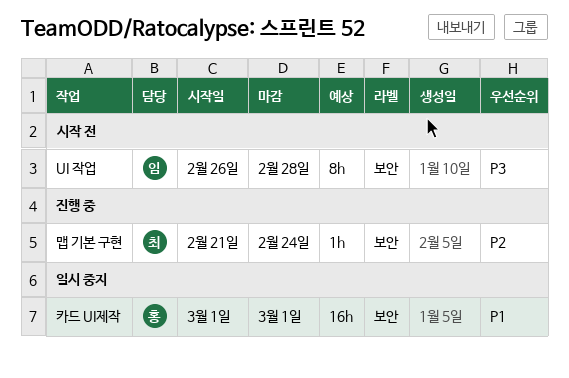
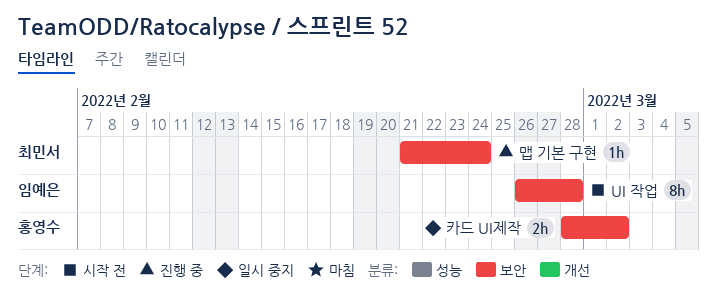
카드 UI제작, estimate: 16h -> 2h
카드 UI제작, start: Mar 1 -> Feb 28
카드 UI제작, due: Mar 1 -> Mar 2

